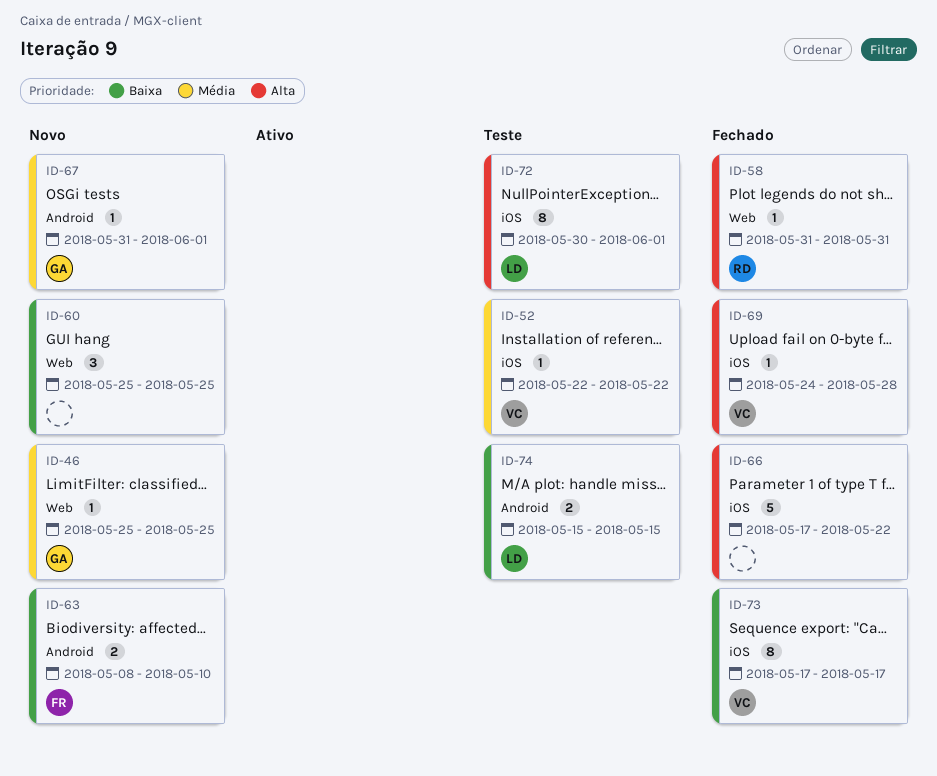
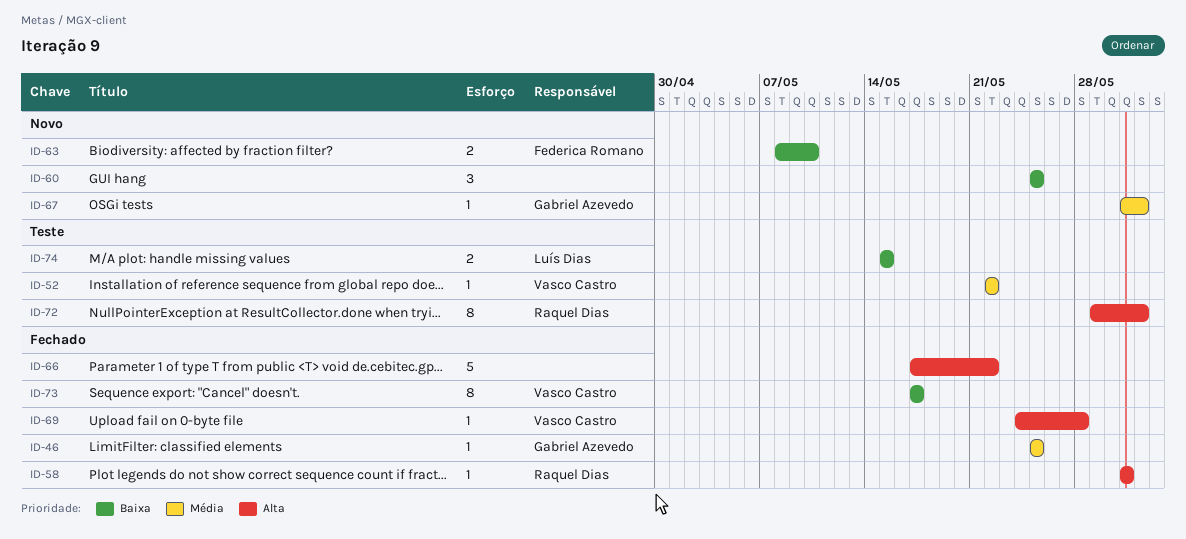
ID-46, status: Novo -> Fechado
ID-72, owner: Luís Dias -> Raquel Dias
ID-72, start: May 30 -> May 29

